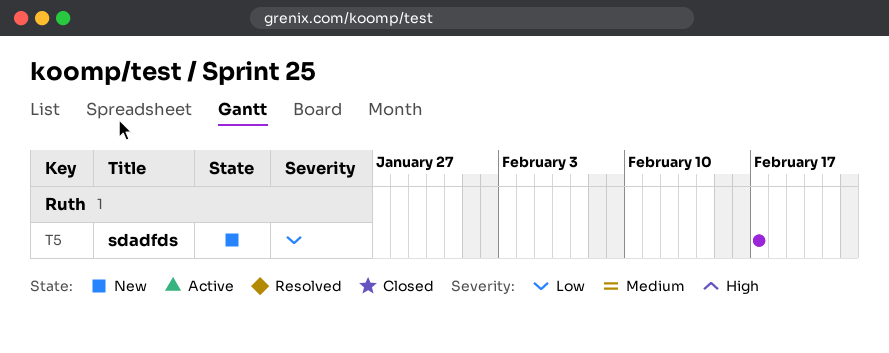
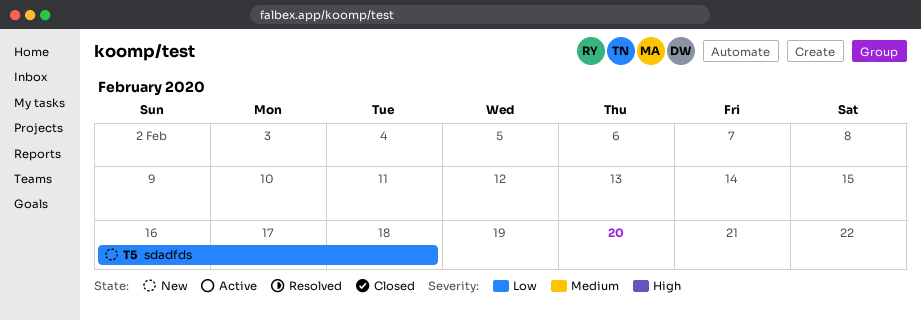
T5, start: Feb 17 -> Feb 16
T5, due: Feb 17 -> Feb 18

